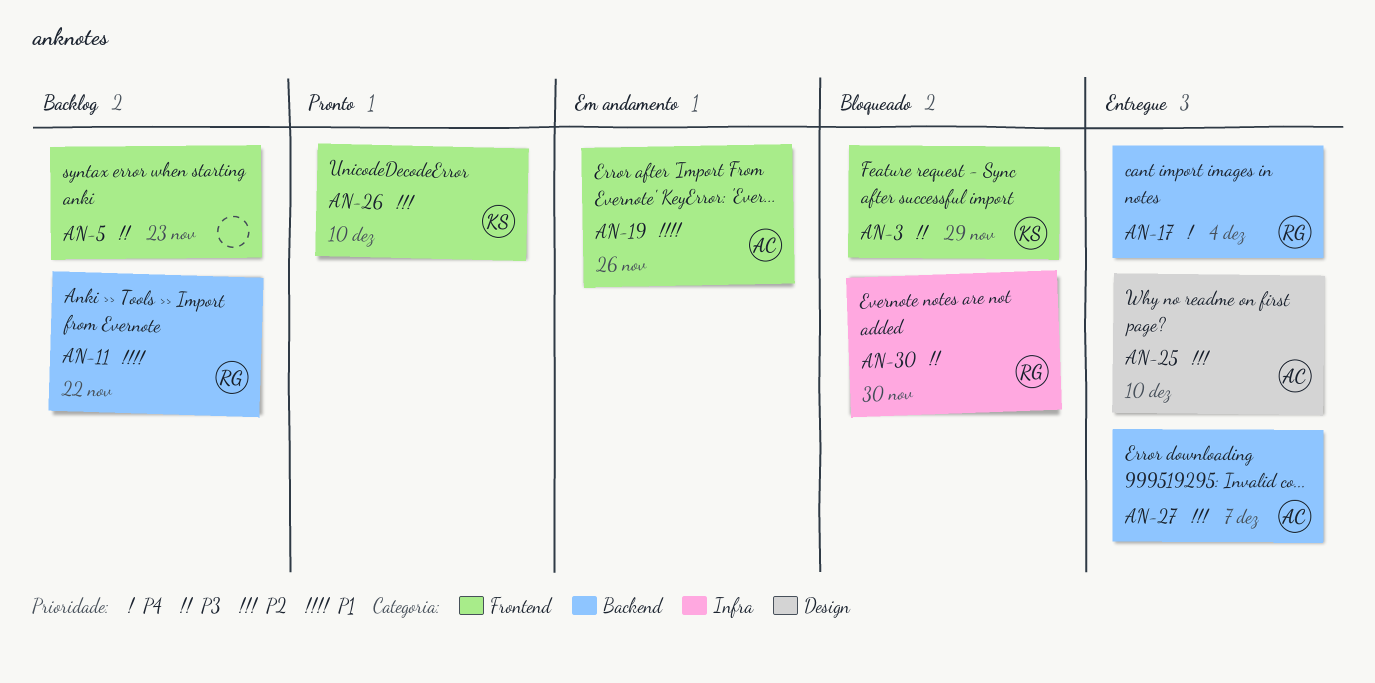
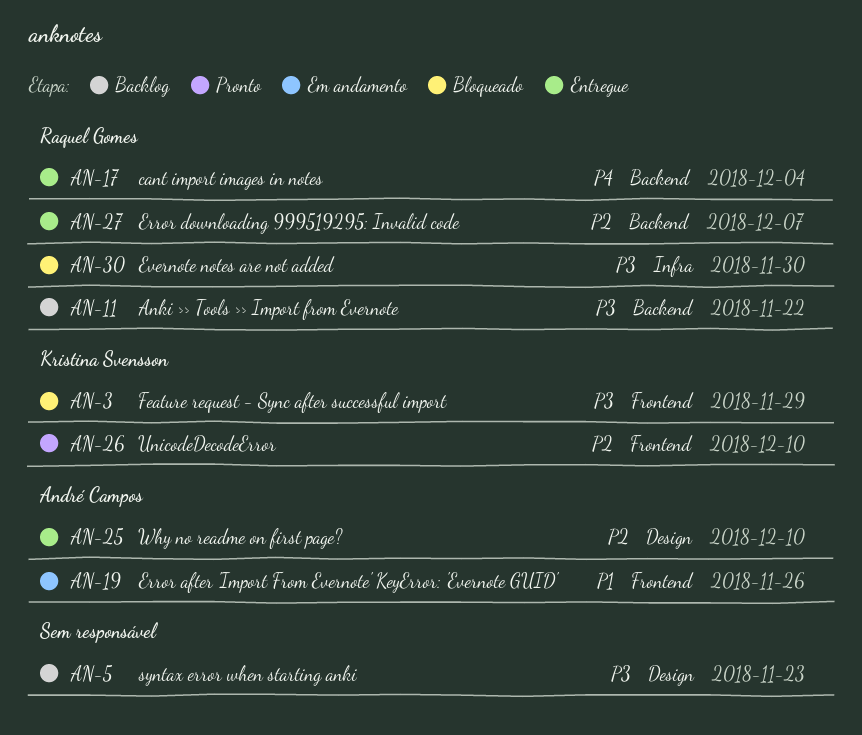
AN-5, label: Frontend -> Design
AN-11, priority: P1 -> P3
AN-27, owner: André Campos -> Raquel Gomes

